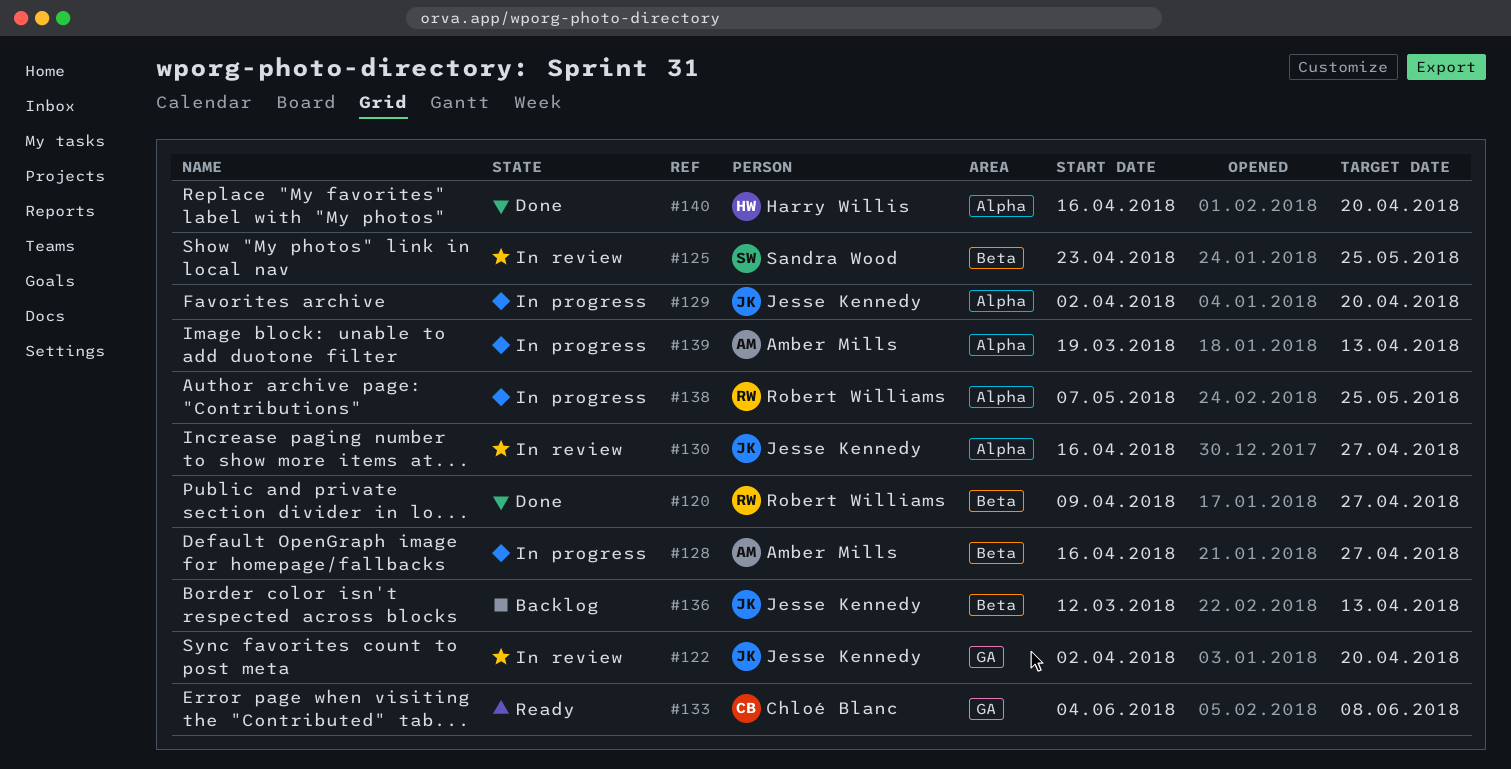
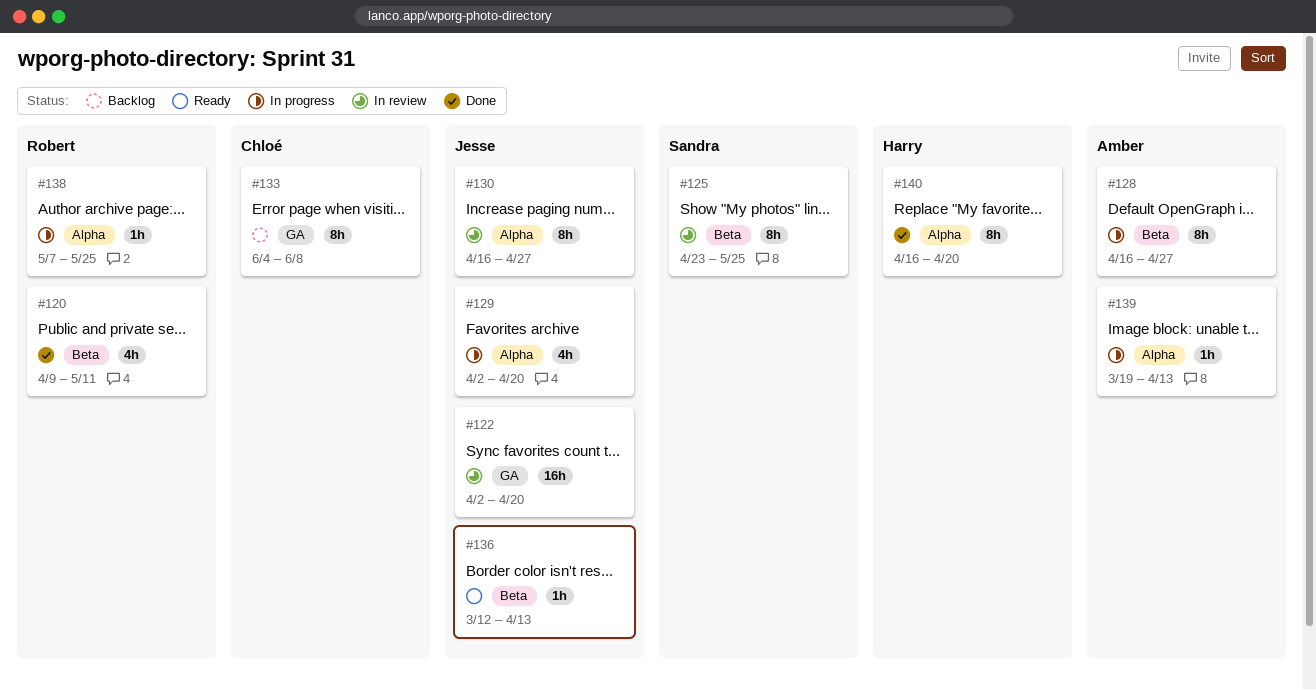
#120, due: Apr 27 -> May 11
#133, status: Ready -> Backlog
#136, status: Backlog -> Ready

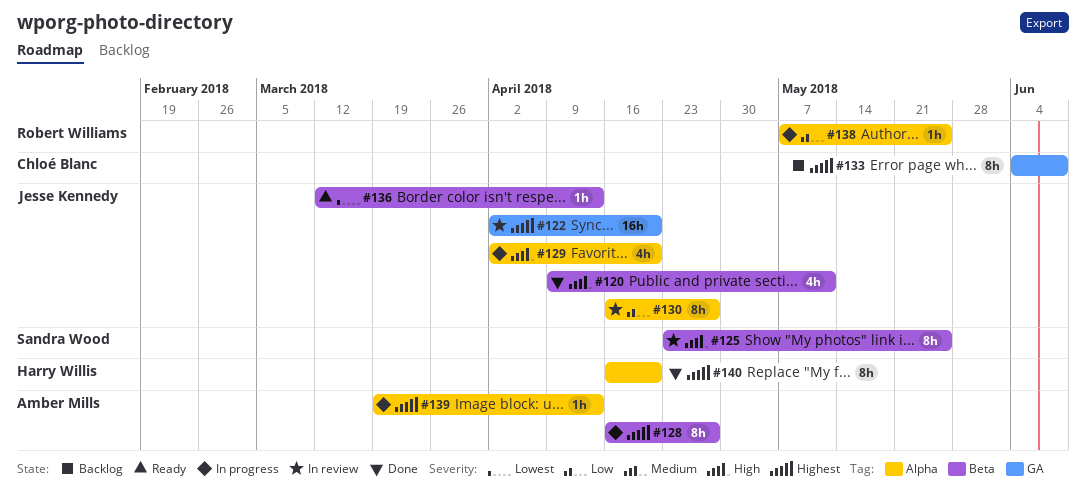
#120, owner: Robert Williams -> Jesse Kennedy

